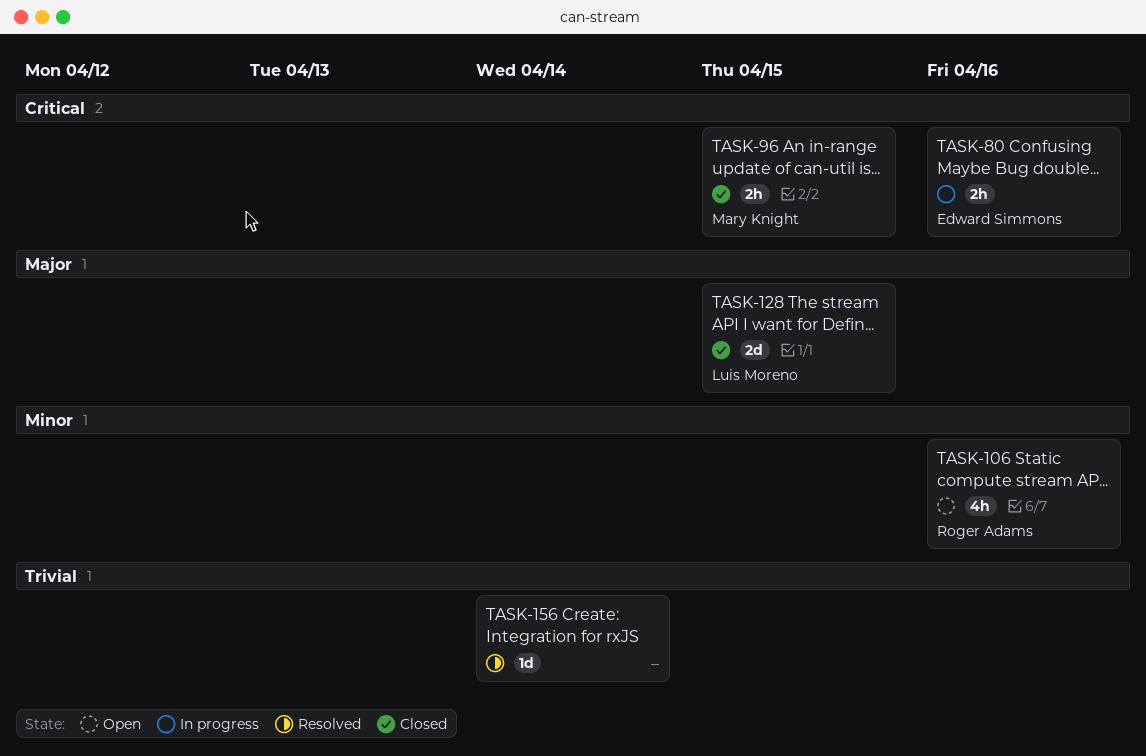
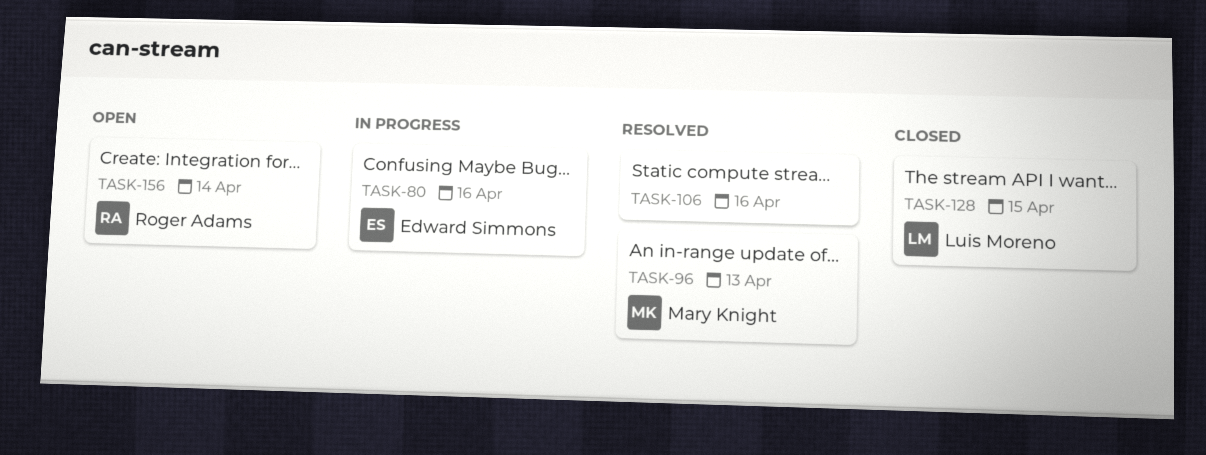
TASK-96, status: Closed -> Resolved
TASK-96, due: Apr 15 -> Apr 13
TASK-106, status: Open -> Resolved
TASK-106, owner: Roger Adams -> none
TASK-156, status: Resolved -> Open
TASK-156, owner: none -> Roger Adams

